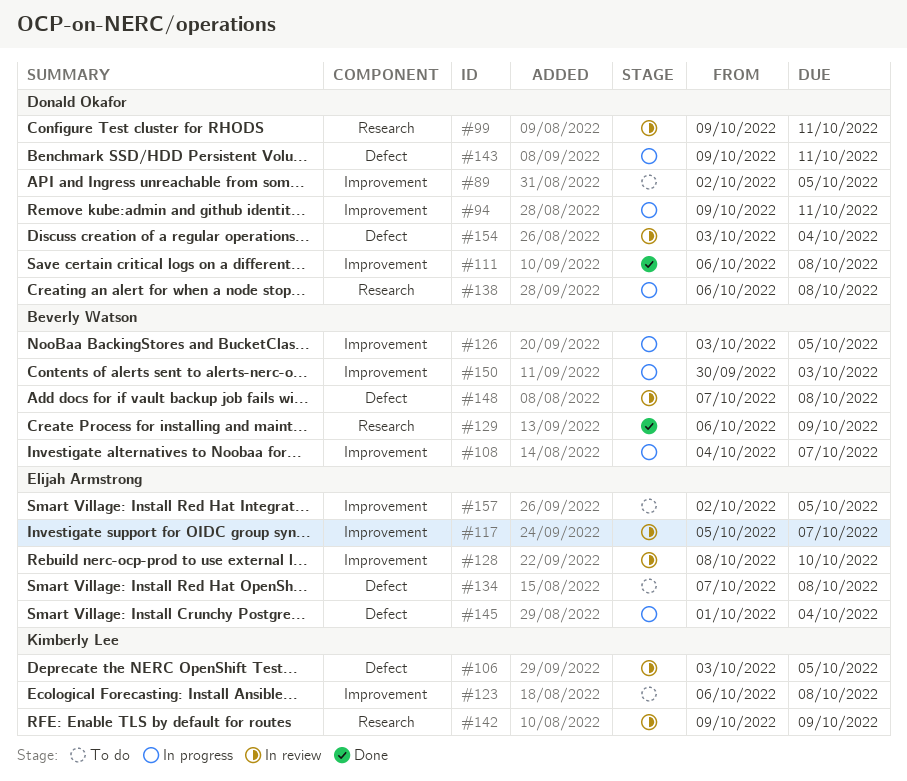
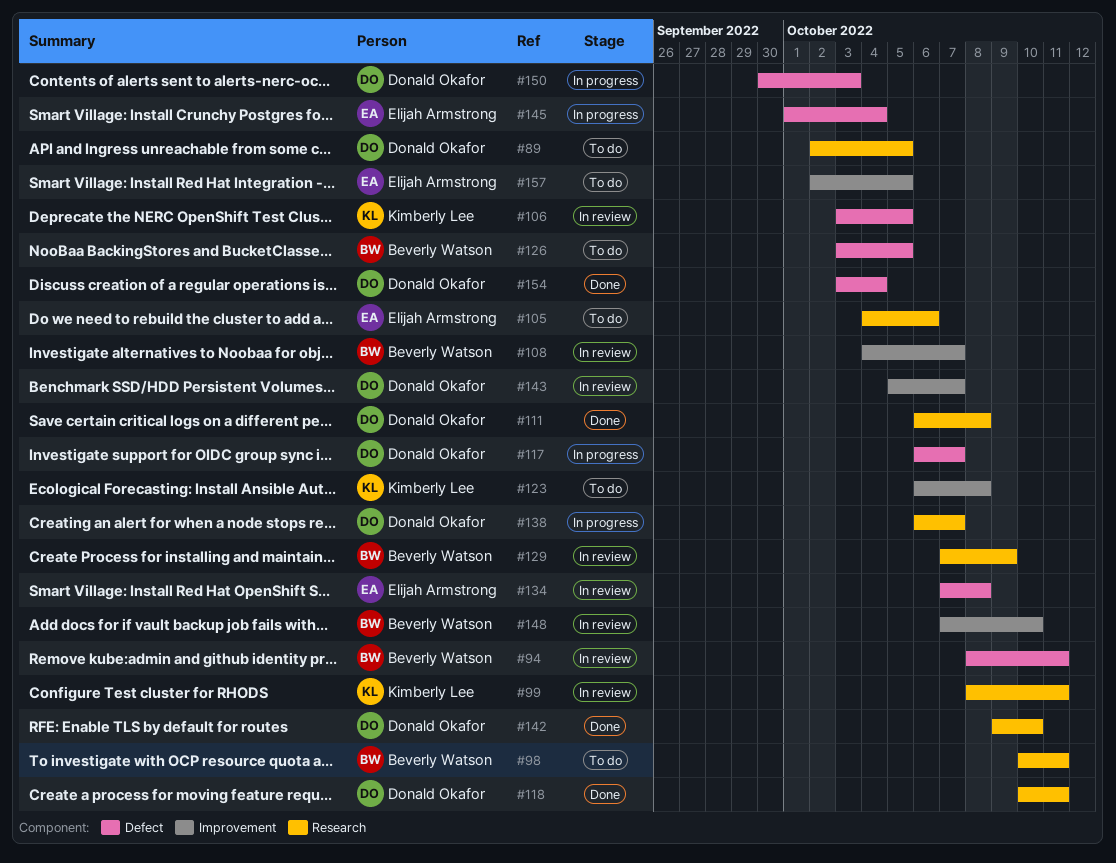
#89, label: Improvement -> Research
#94, status: In progress -> In review
#94, owner: Donald Okafor -> Beverly Watson
#94, label: Improvement -> Defect
#94, start: Oct 9 -> Oct 8
#98: none -> present
#99, owner: Donald Okafor -> Kimberly Lee
#99, start: Oct 9 -> Oct 8
#105: none -> present
#108, status: In progress -> In review
#111, label: Improvement -> Research
#117, status: In review -> In progress
#117, owner: Elijah Armstrong -> Donald Okafor
#117, label: Improvement -> Defect
#117, start: Oct 5 -> Oct 6
#118: none -> present
#126, status: In progress -> To do
#126, label: Improvement -> Defect
#128: present -> none
#129, status: Done -> In review
#129, start: Oct 6 -> Oct 7
#134, status: To do -> In review
#138, due: Oct 8 -> Oct 7
#142, status: In review -> Done
#142, owner: Kimberly Lee -> Donald Okafor
#142, due: Oct 9 -> Oct 10
#143, status: In progress -> In review
#143, label: Defect -> Improvement
#143, start: Oct 9 -> Oct 5
#143, due: Oct 11 -> Oct 7
#148, label: Defect -> Improvement
#148, due: Oct 8 -> Oct 10
#150, owner: Beverly Watson -> Donald Okafor
#150, label: Improvement -> Defect
#154, status: In review -> Done

